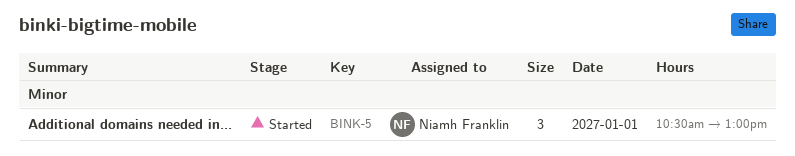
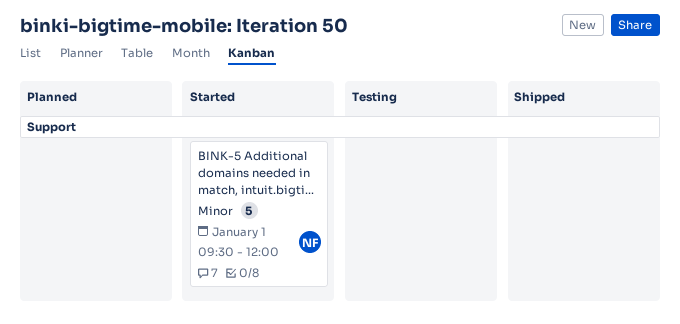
BINK-5, estimate: 3 -> 5
BINK-5, begins: 10:30 -> 09:30
BINK-5, ends: 13:00 -> 12:00

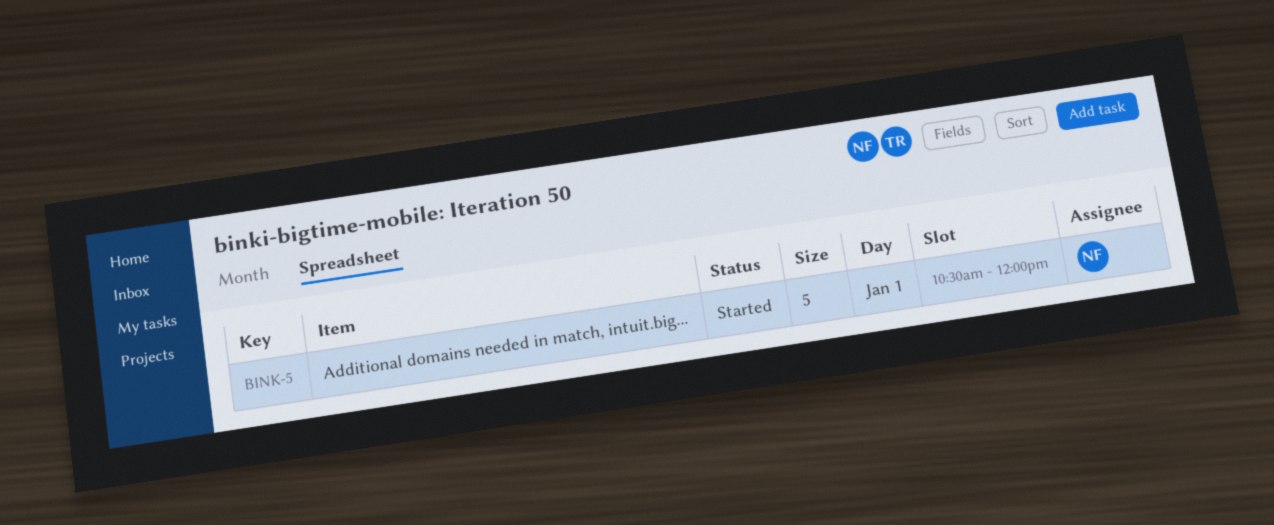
BINK-5, begins: 09:30 -> 10:30

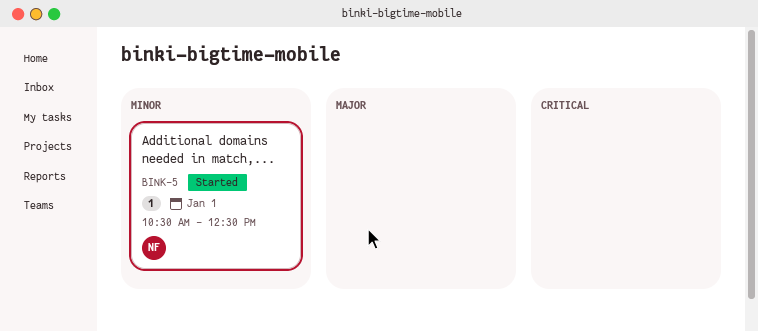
BINK-5, estimate: 5 -> 1
BINK-5, ends: 12:00 -> 12:30

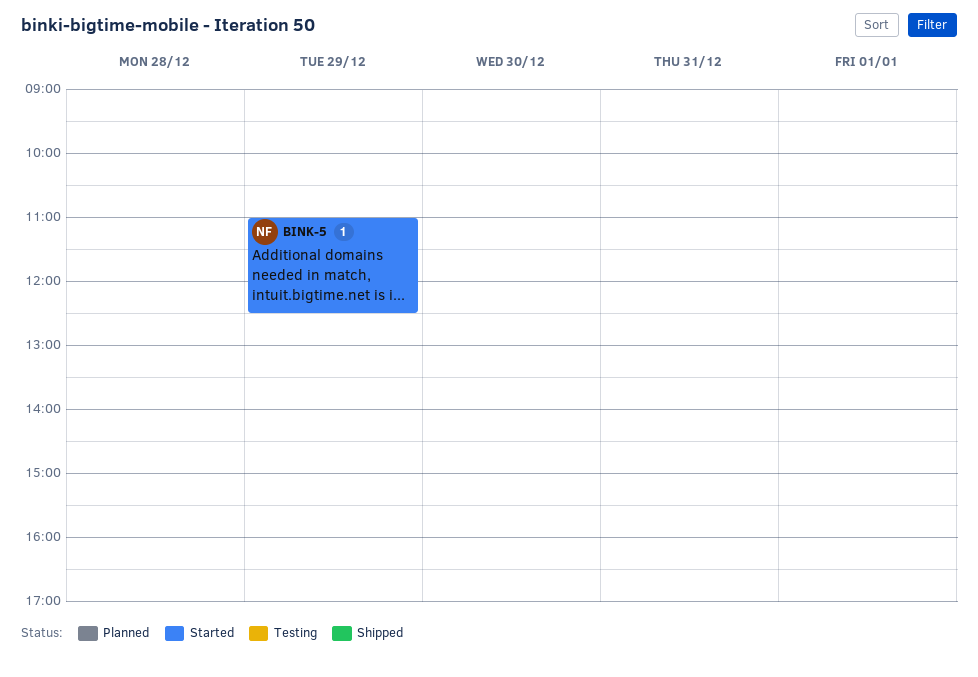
BINK-5, day: Jan 1 -> Dec 29
BINK-5, begins: 10:30 -> 11:00

